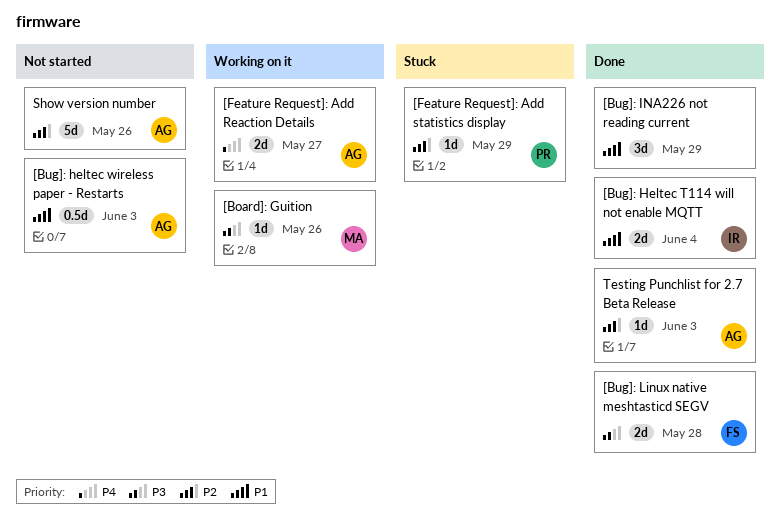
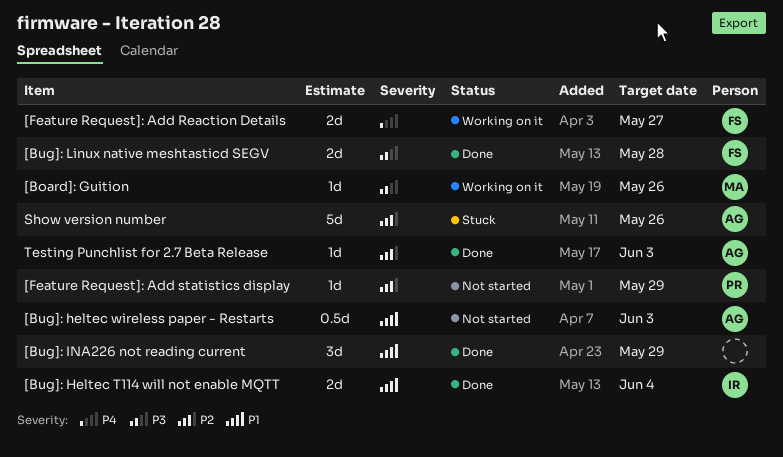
[Feature Request]: Add Reaction Details, owner: AG -> FS
[Feature Request]: Add statistics display, status: Stuck -> Not started
Show version number, status: Not started -> Stuck

